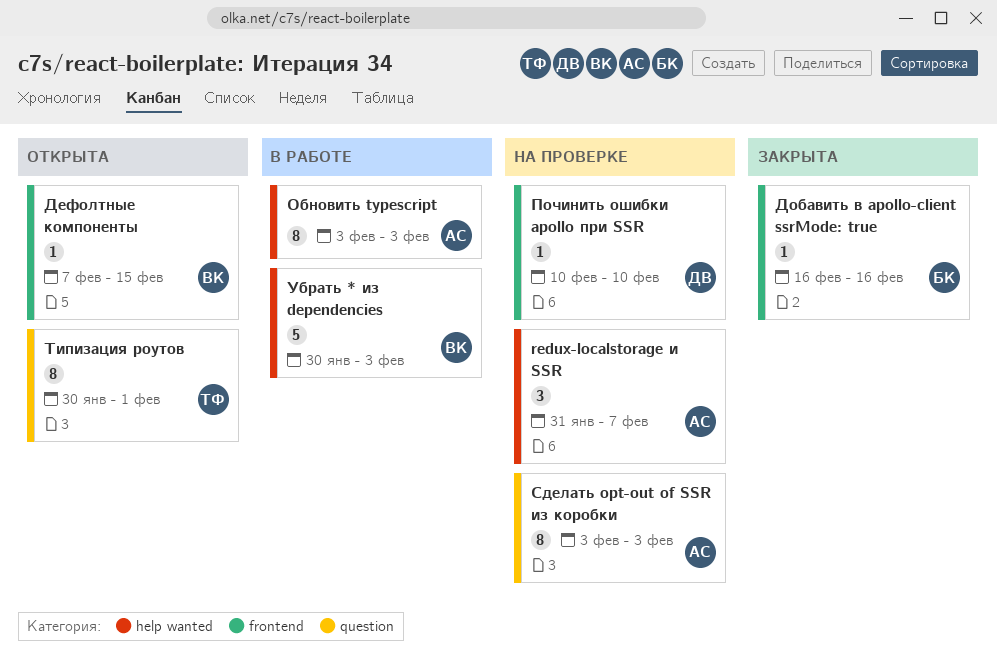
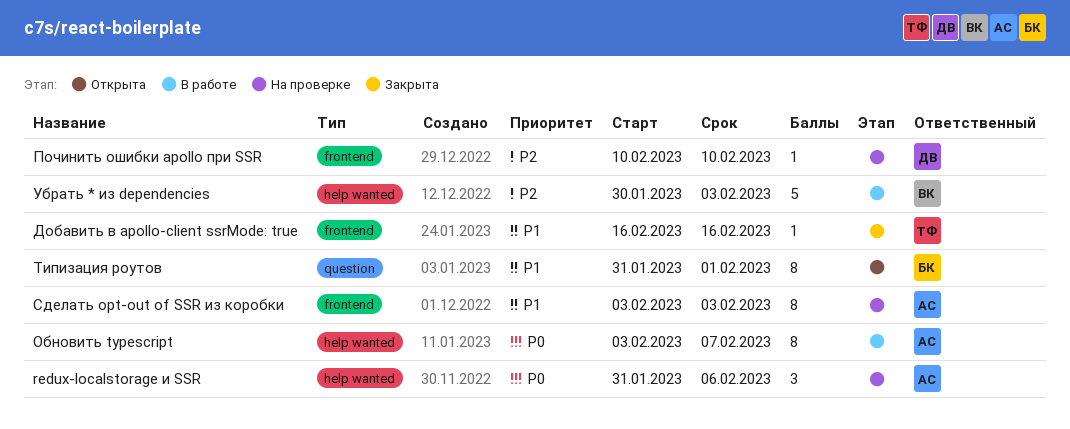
redux-localstorage и SSR, due: Feb 7 -> Feb 6
Дефолтные компоненты: present -> none
Добавить в apollo-client ssrMode: true, owner: БК -> ТФ
Обновить typescript, due: Feb 3 -> Feb 7
Сделать opt-out of SSR из коробки, label: question -> frontend
Типизация роутов, owner: ТФ -> БК
Типизация роутов, start: Jan 30 -> Jan 31

